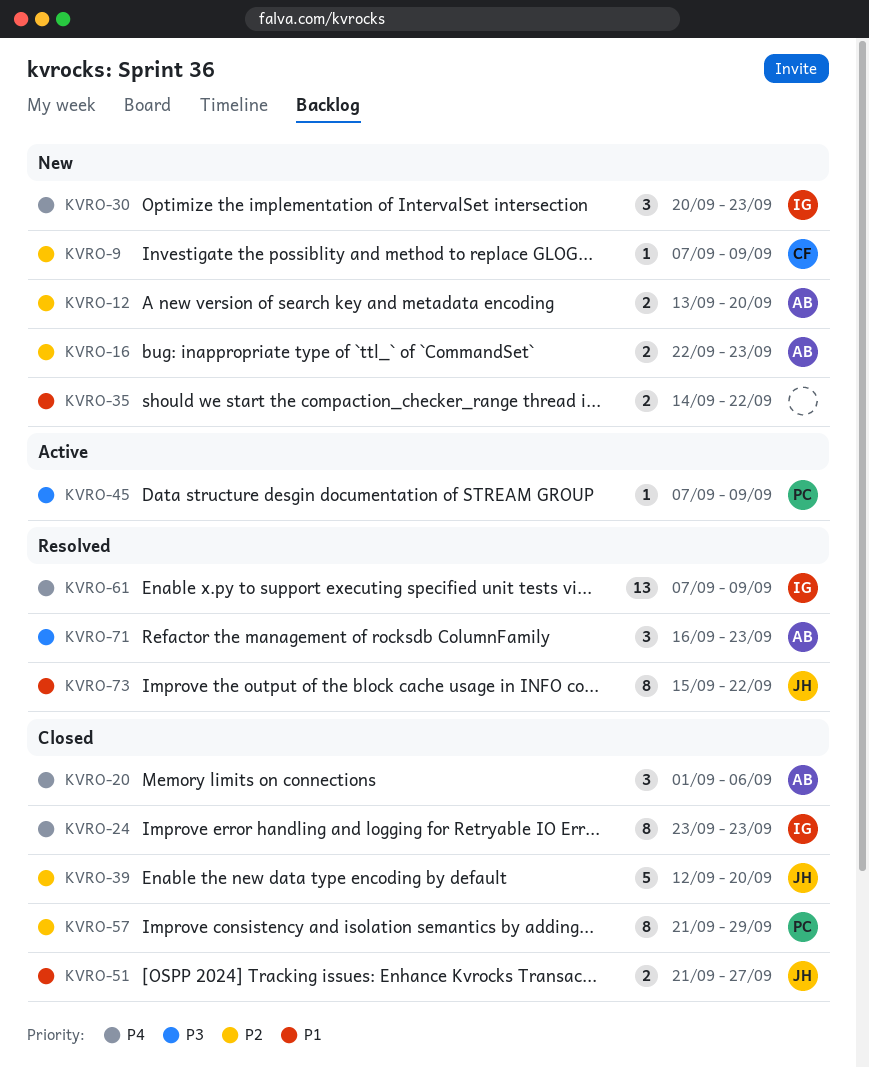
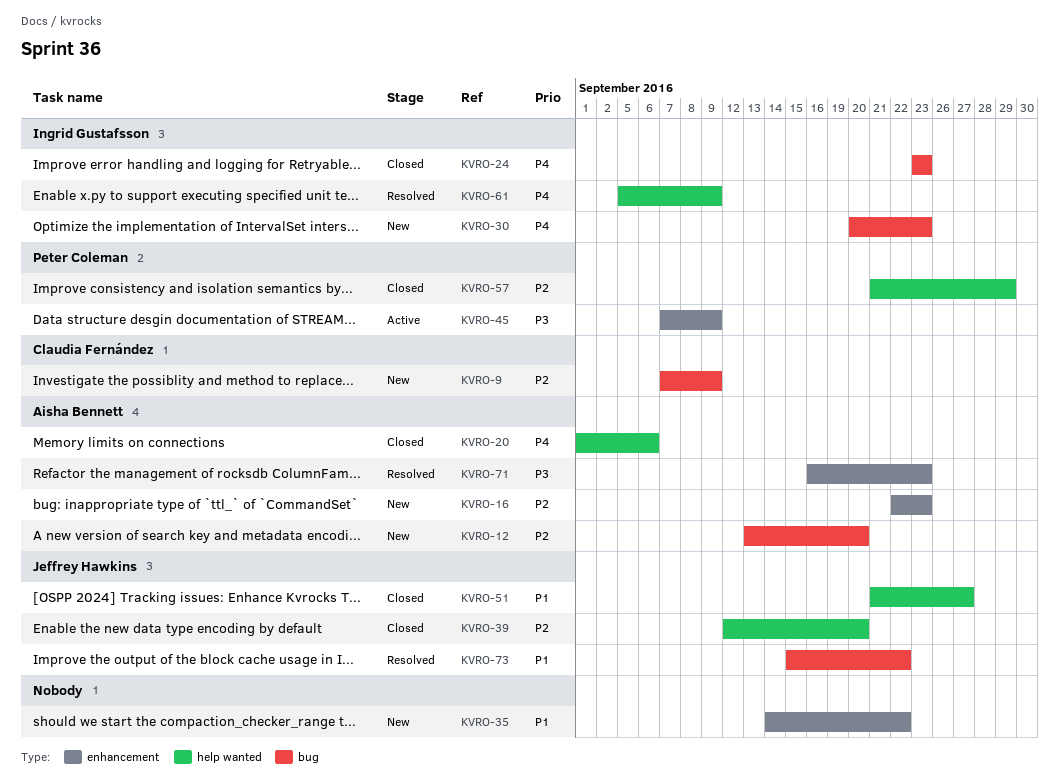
KVRO-61, start: Sep 7 -> Sep 5

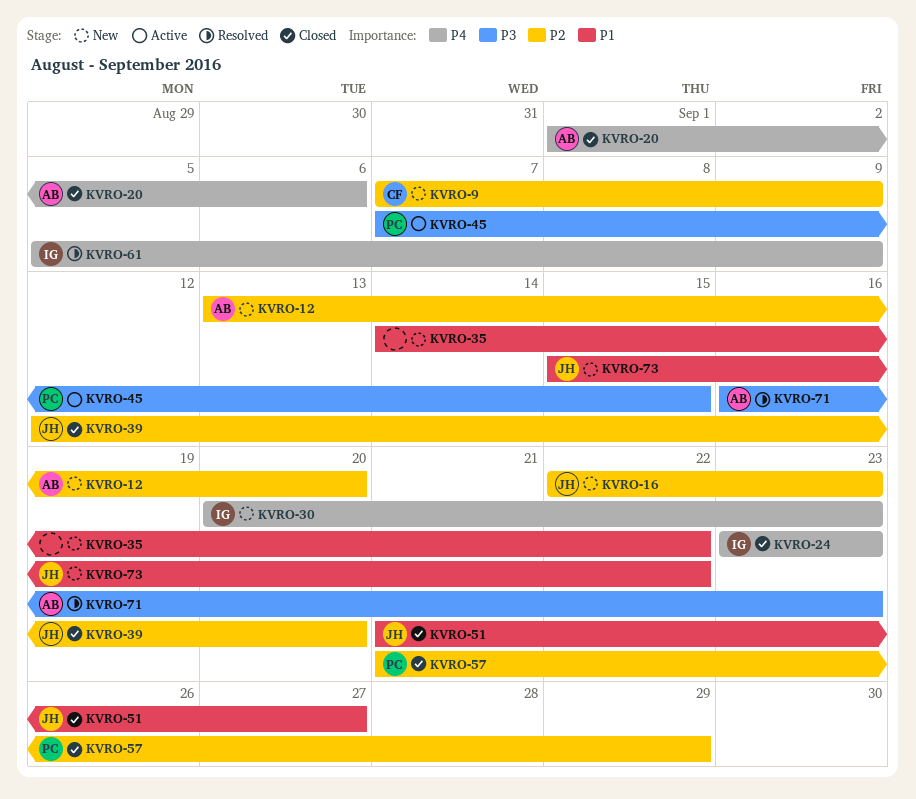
KVRO-16, owner: Aisha Bennett -> Jeffrey Hawkins
KVRO-45, due: Sep 9 -> Sep 15
KVRO-73, status: Resolved -> New

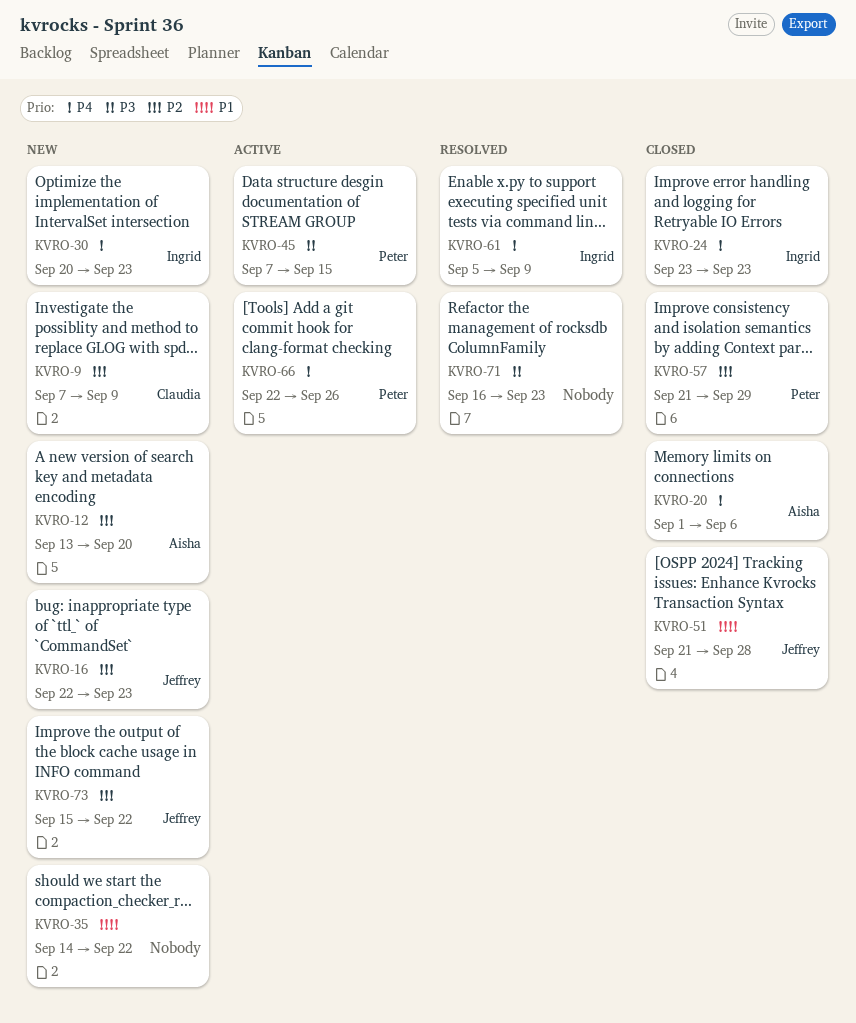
KVRO-39: present -> none
KVRO-51, due: Sep 27 -> Sep 28
KVRO-66: none -> present
KVRO-71, owner: Aisha -> none
KVRO-73, priority: P1 -> P2

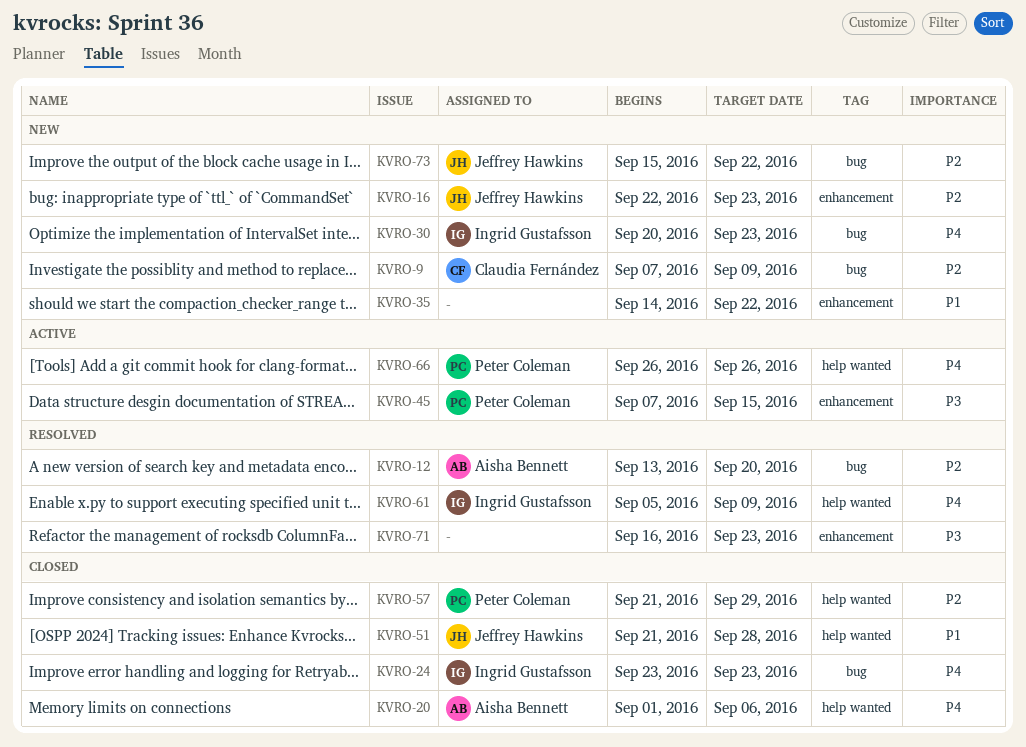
KVRO-12, status: New -> Resolved
KVRO-66, start: Sep 22 -> Sep 26

